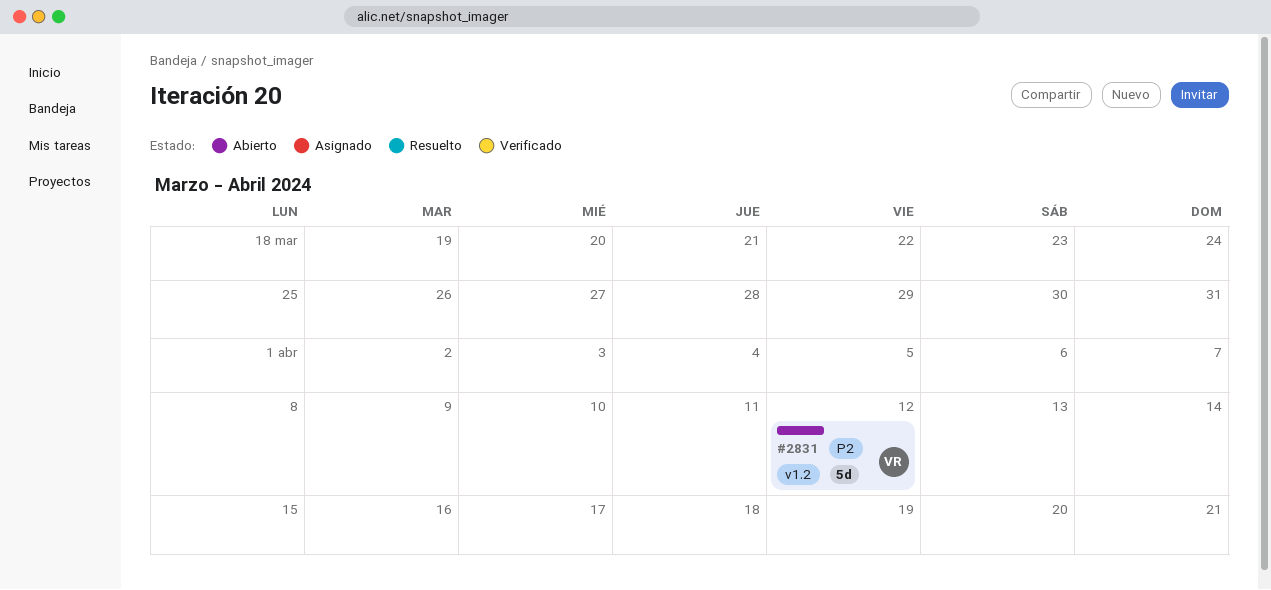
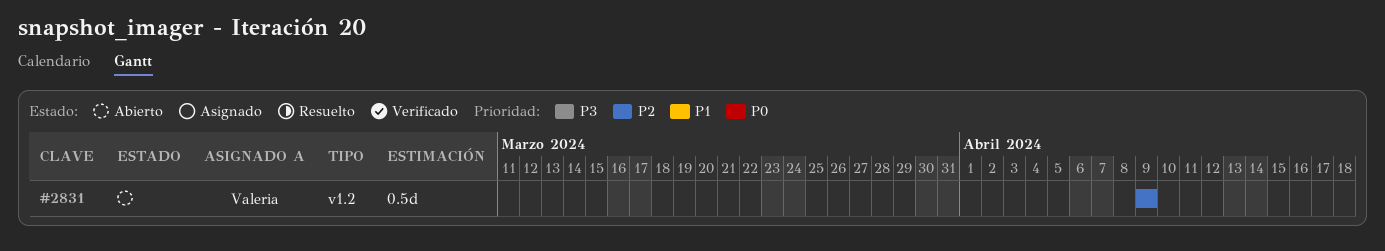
#2831, estimate: 5d -> 0.5d
#2831, due: Apr 12 -> Apr 9

